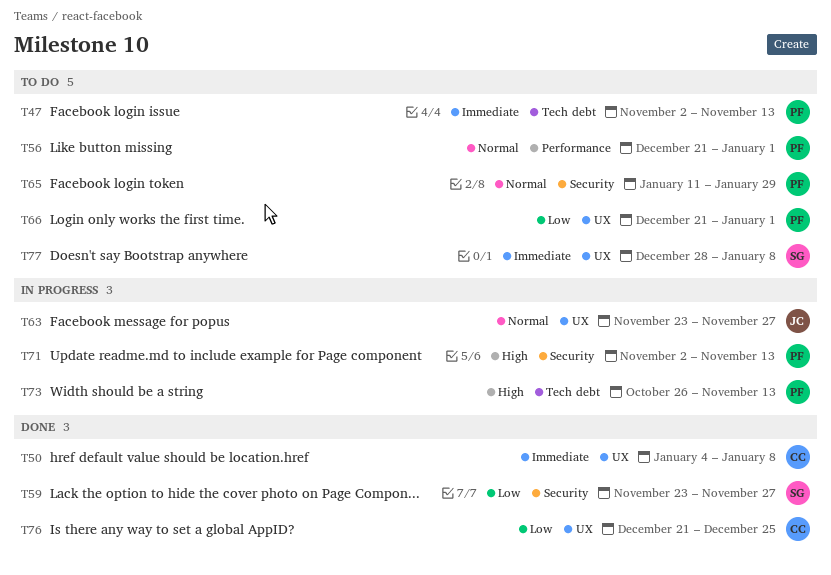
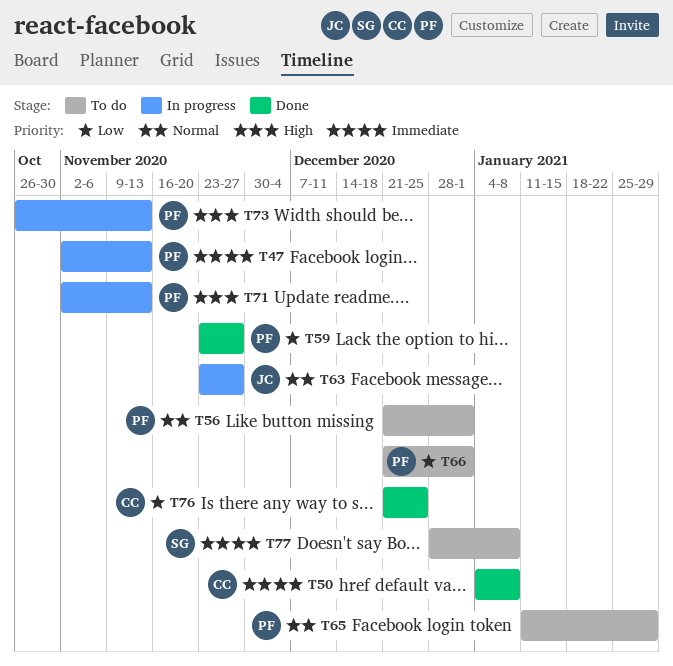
T47, status: To do -> In progress
T59, owner: SG -> PF

